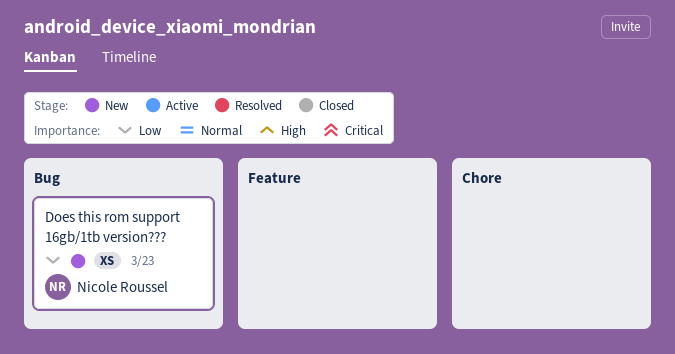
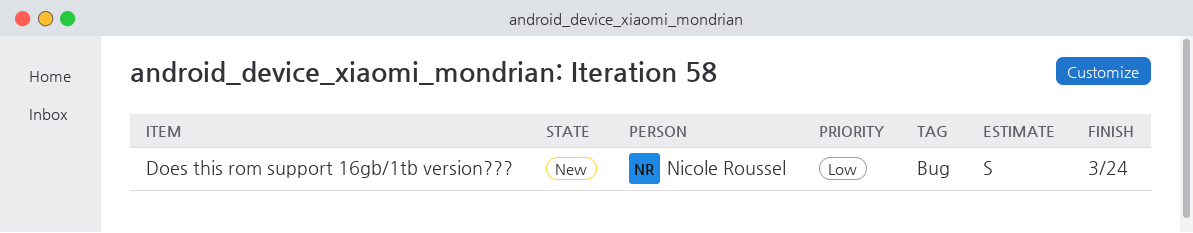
Does this rom support 16gb/1tb version???, estimate: XS -> S
Does this rom support 16gb/1tb version???, due: Mar 23 -> Mar 24

